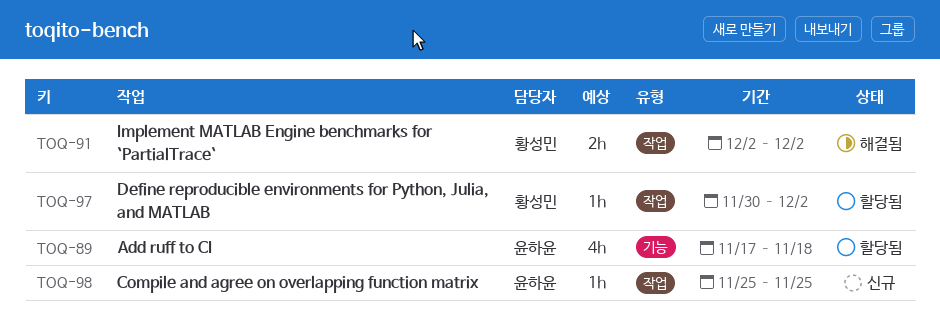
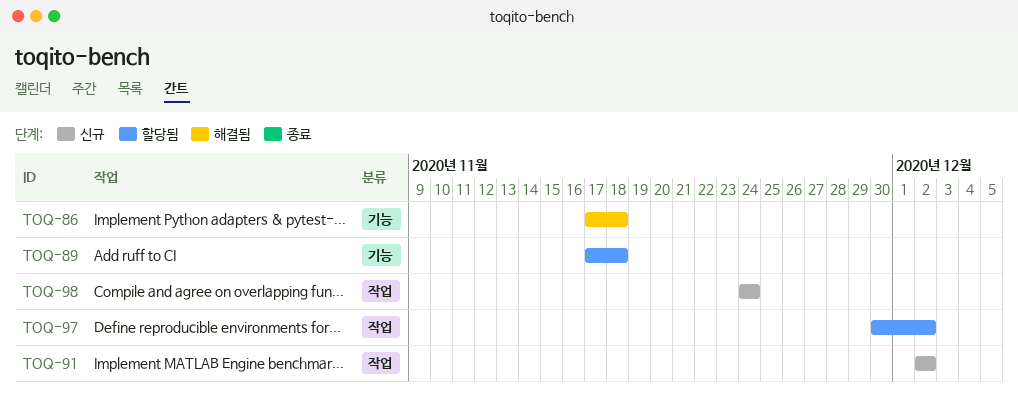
TOQ-86: none -> present
TOQ-91, status: 해결됨 -> 신규
TOQ-98, start: Nov 25 -> Nov 24
TOQ-98, due: Nov 25 -> Nov 24

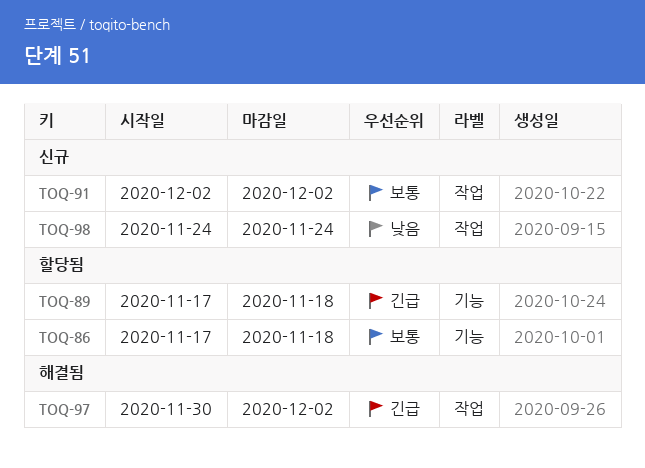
TOQ-86, status: 해결됨 -> 할당됨
TOQ-97, status: 할당됨 -> 해결됨

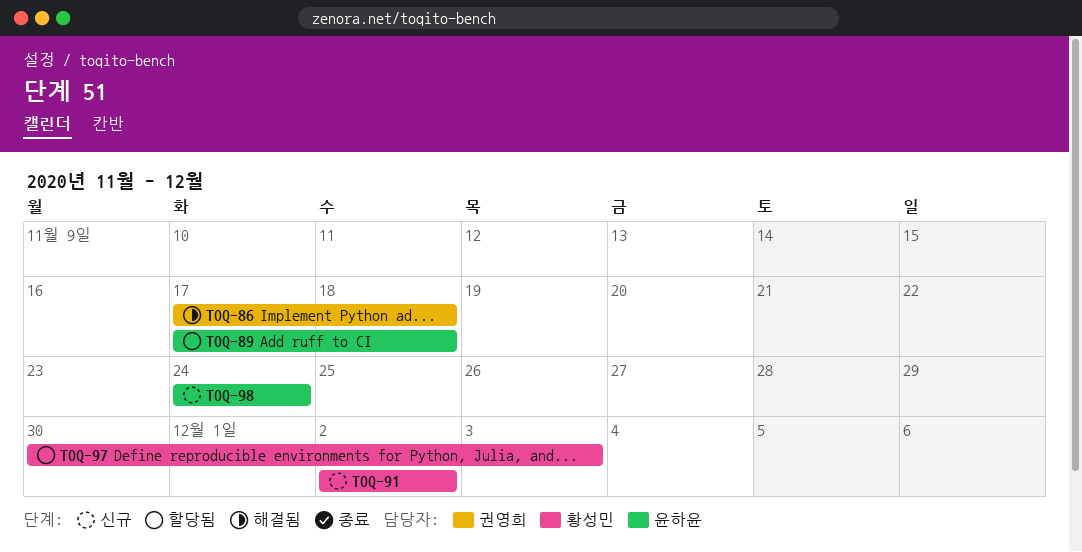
TOQ-86, status: 할당됨 -> 해결됨
TOQ-97, status: 해결됨 -> 할당됨
TOQ-97, due: Dec 2 -> Dec 3

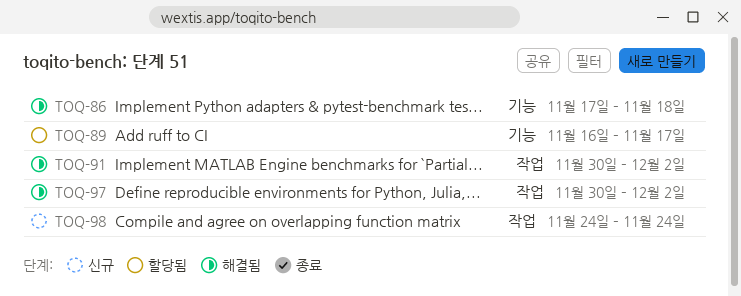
TOQ-89, start: Nov 17 -> Nov 16
TOQ-89, due: Nov 18 -> Nov 17
TOQ-91, status: 신규 -> 해결됨
TOQ-91, start: Dec 2 -> Nov 30
TOQ-97, status: 할당됨 -> 해결됨
TOQ-97, due: Dec 3 -> Dec 2

